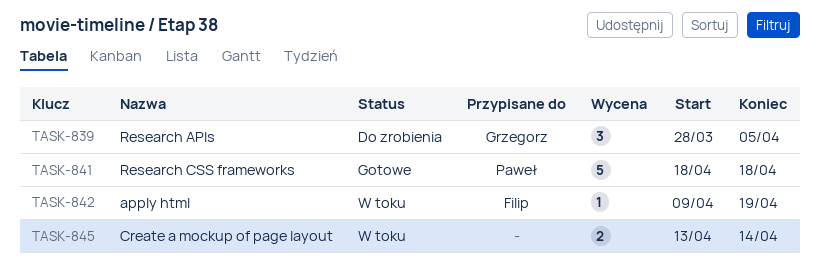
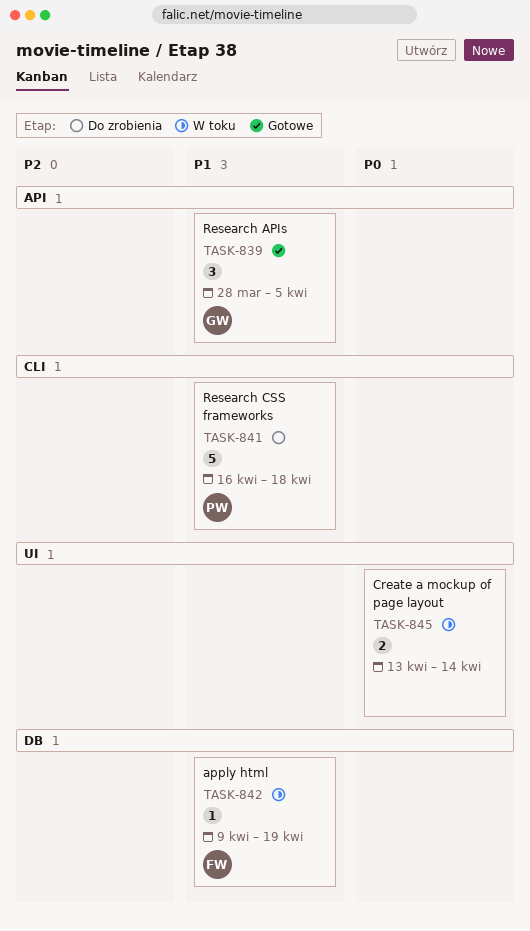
TASK-839, status: Do zrobienia -> Gotowe
TASK-841, status: Gotowe -> Do zrobienia
TASK-841, start: Apr 18 -> Apr 16

